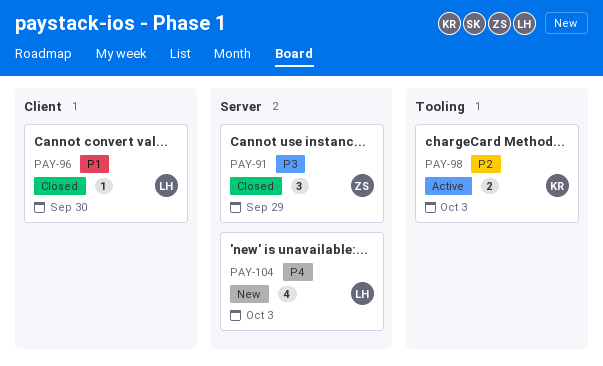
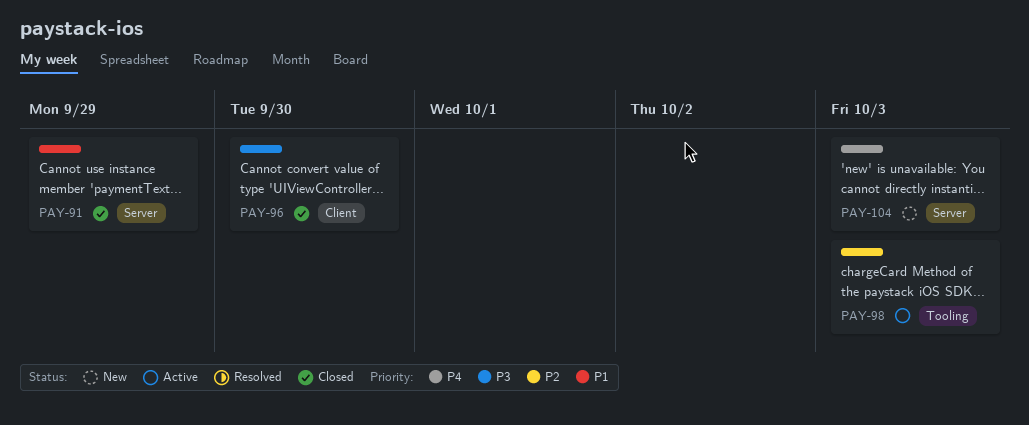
PAY-91, priority: P3 -> P1
PAY-96, priority: P1 -> P3

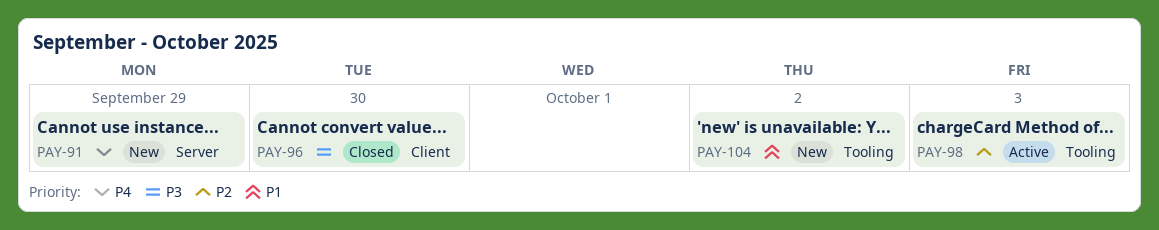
PAY-91, status: Closed -> New
PAY-91, priority: P1 -> P4
PAY-104, priority: P4 -> P1
PAY-104, label: Server -> Tooling
PAY-104, due: Oct 3 -> Oct 2

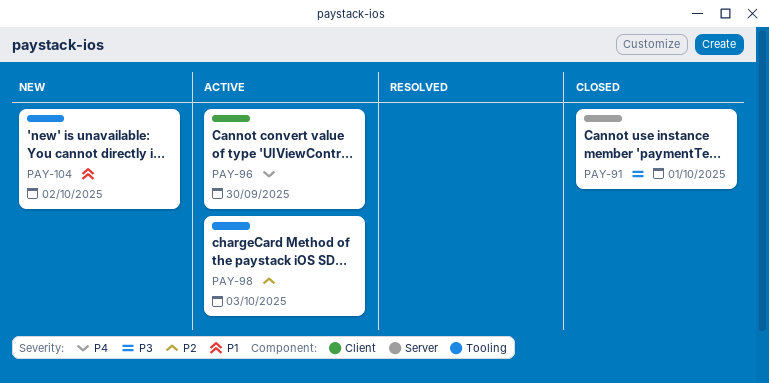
PAY-91, status: New -> Closed
PAY-91, priority: P4 -> P3
PAY-91, due: Sep 29 -> Oct 1
PAY-96, status: Closed -> Active
PAY-96, priority: P3 -> P4

